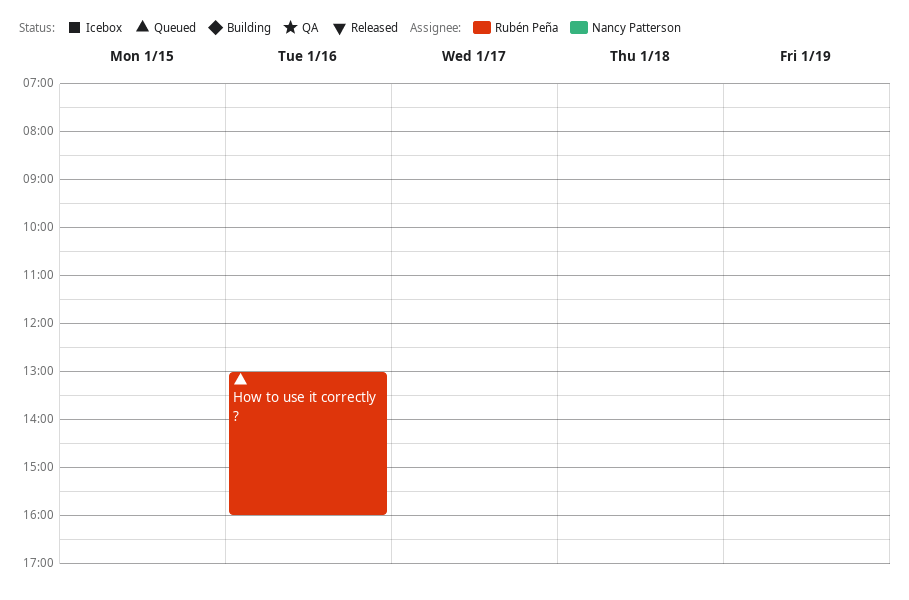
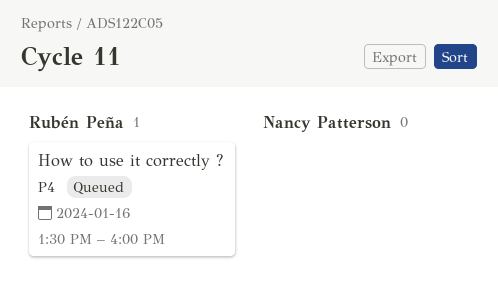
How to use it correctly ?, begins: 13:00 -> 13:30

